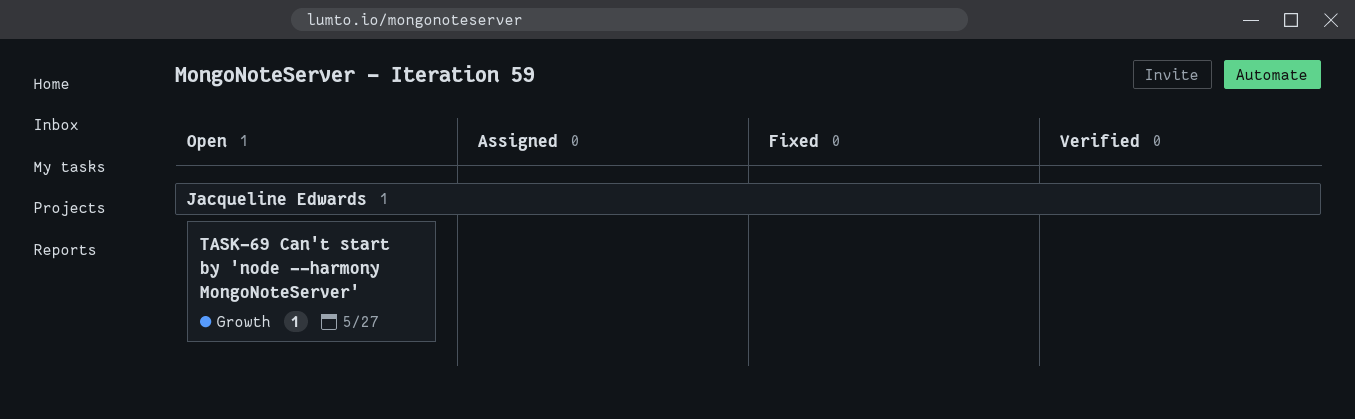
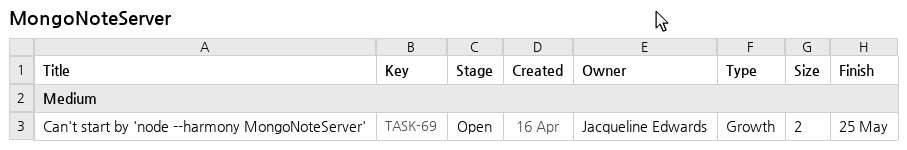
TASK-69, estimate: 1 -> 2
TASK-69, due: May 27 -> May 25

